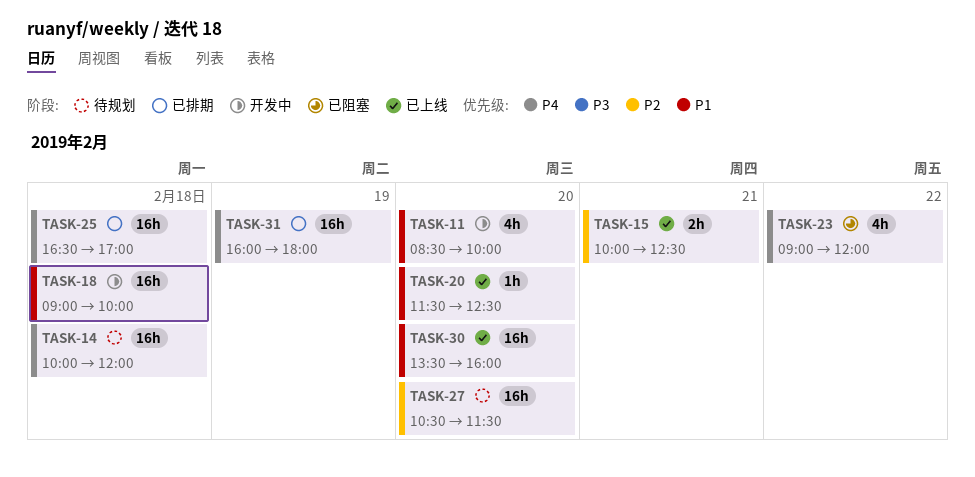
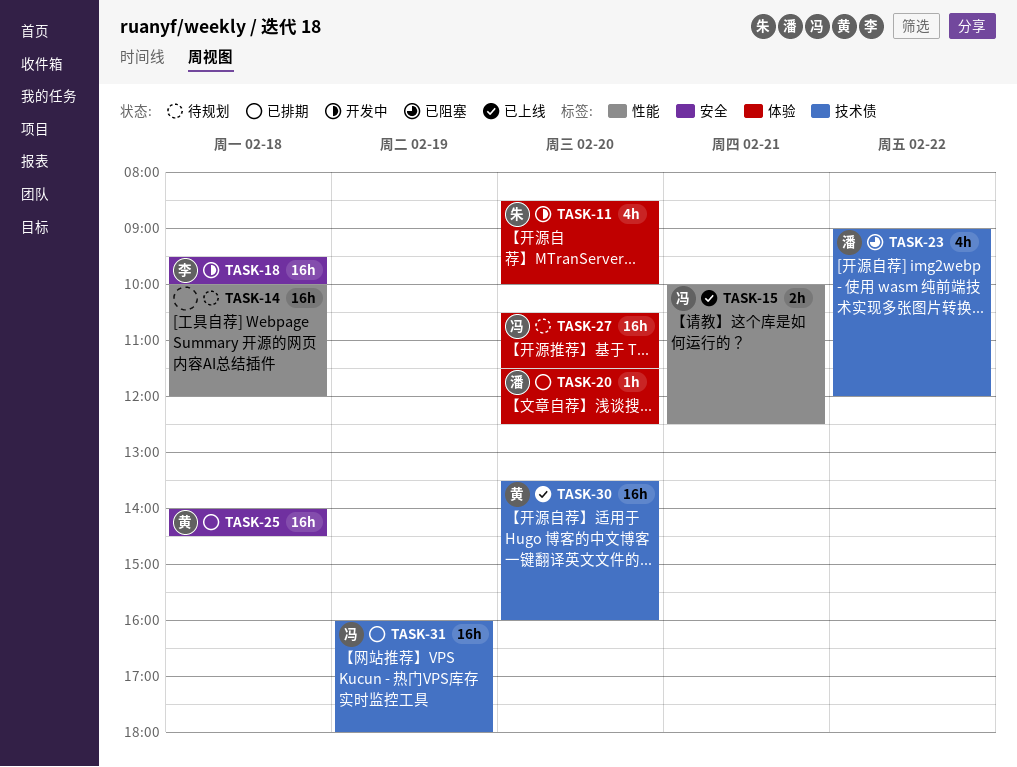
TASK-18, begins: 09:00 -> 09:30
TASK-20, status: 已上线 -> 已排期
TASK-25, begins: 16:30 -> 14:00
TASK-25, ends: 17:00 -> 14:30

